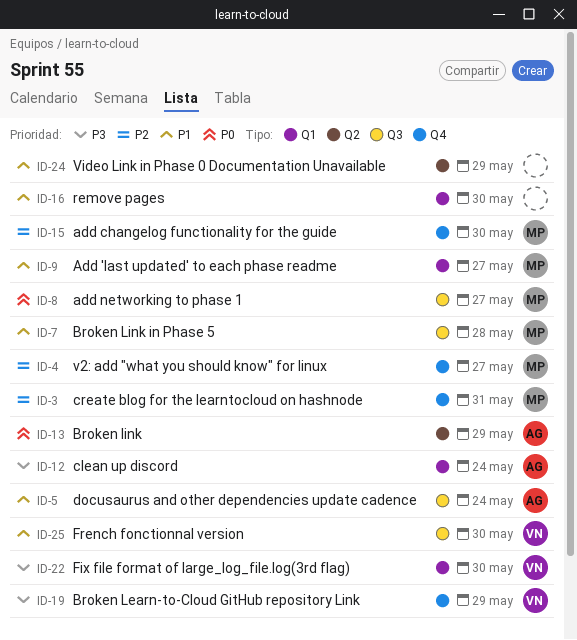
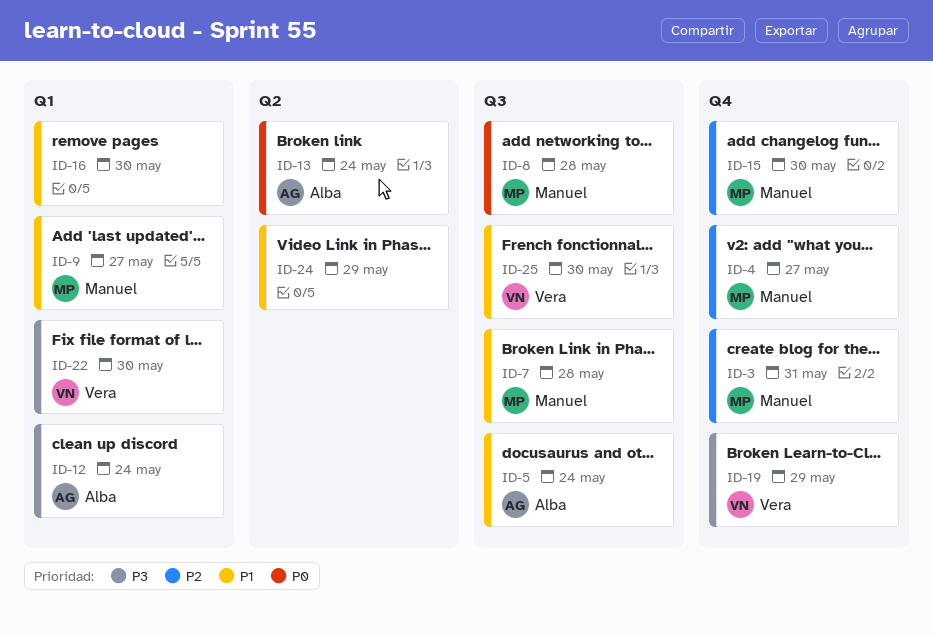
ID-8, due: May 27 -> May 28
ID-13, due: May 29 -> May 24

